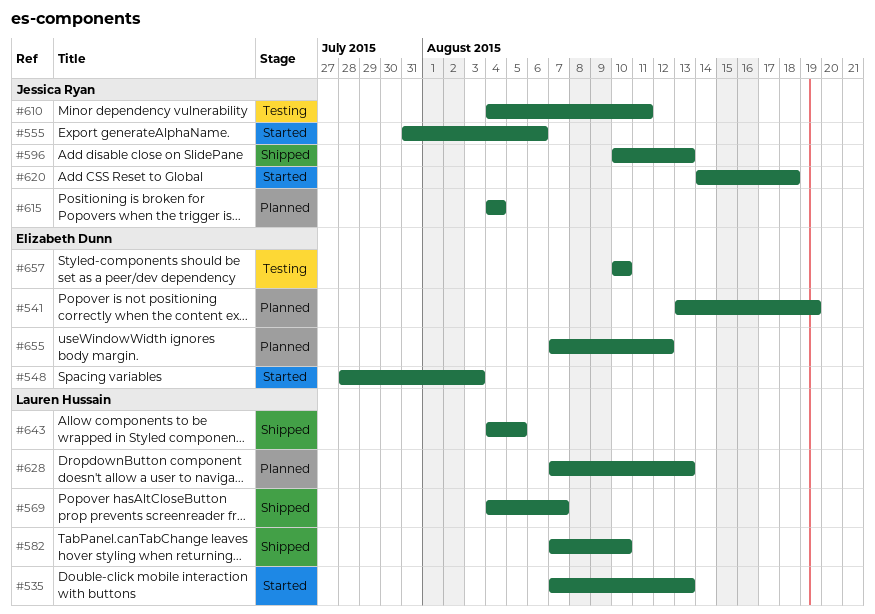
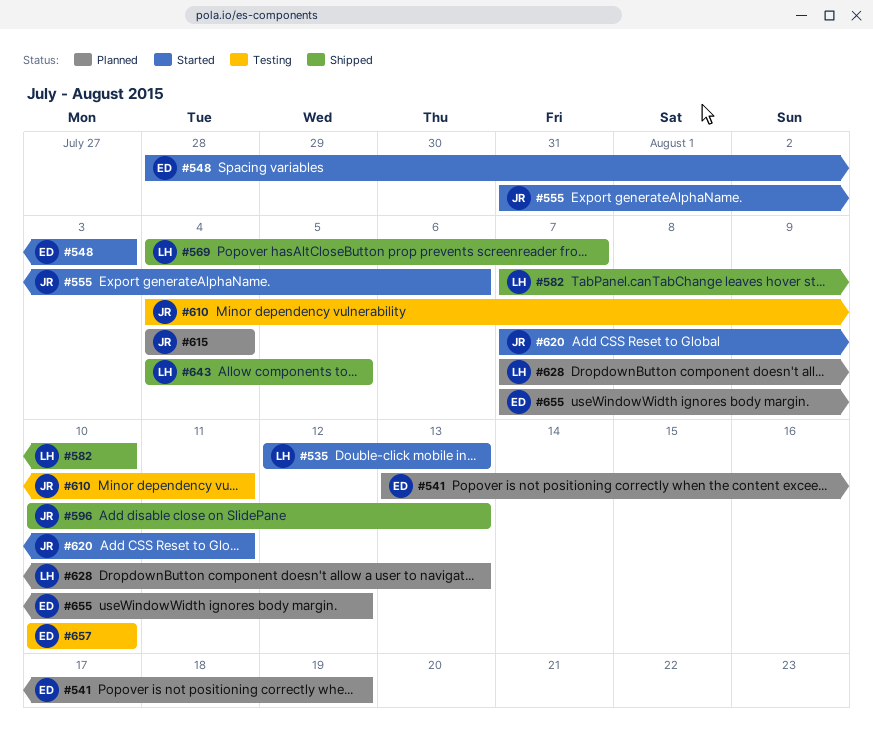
#535, start: Aug 7 -> Aug 12
#620, start: Aug 14 -> Aug 7
#620, due: Aug 18 -> Aug 11

